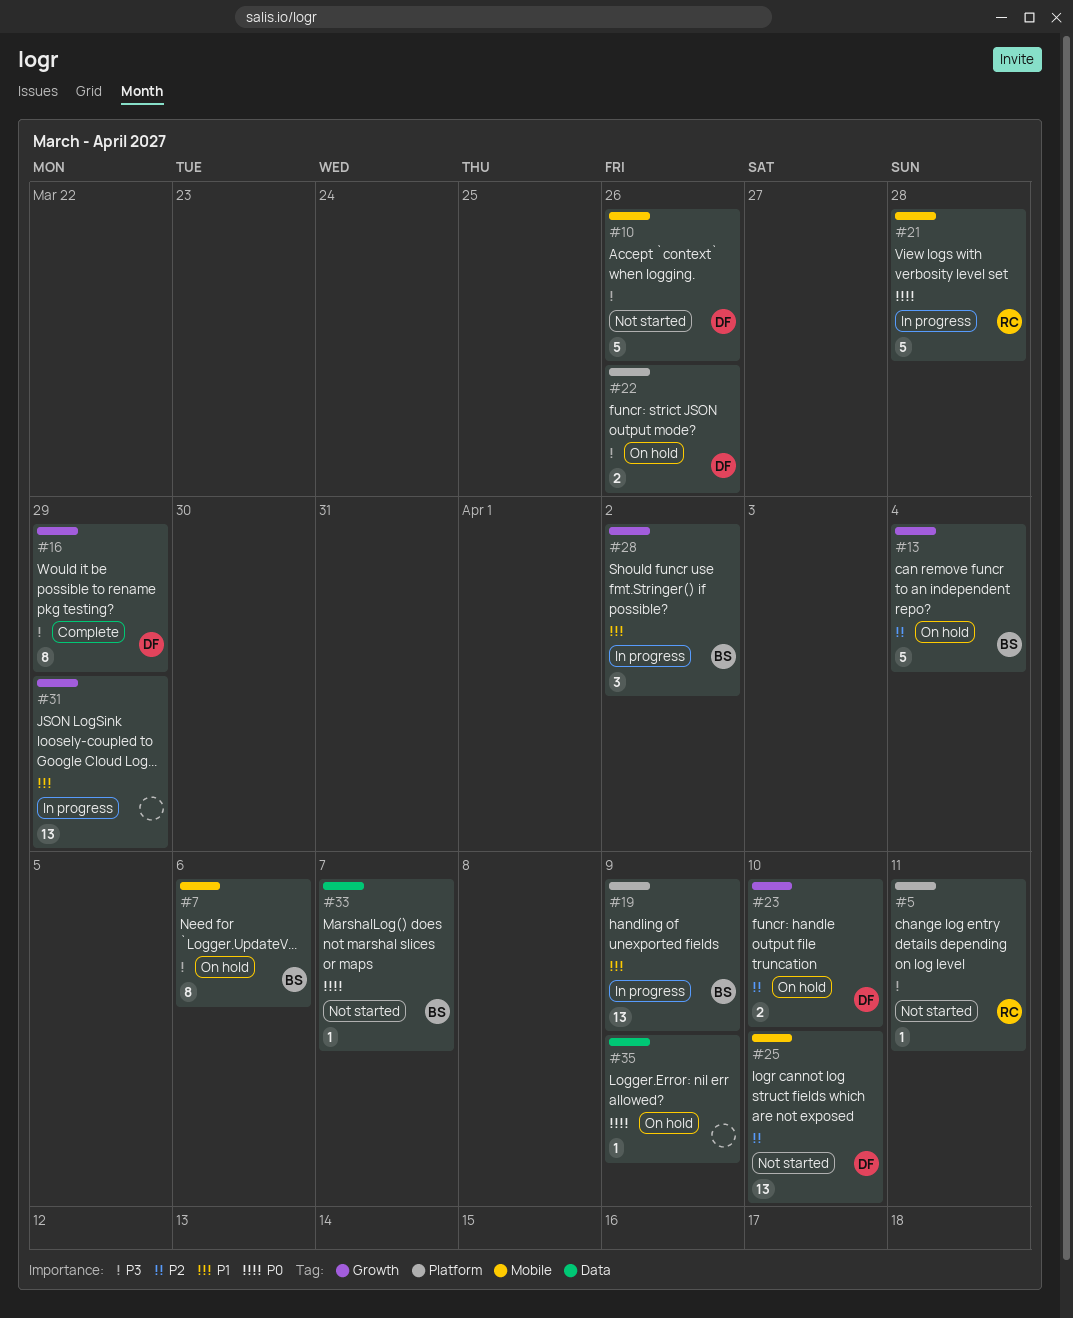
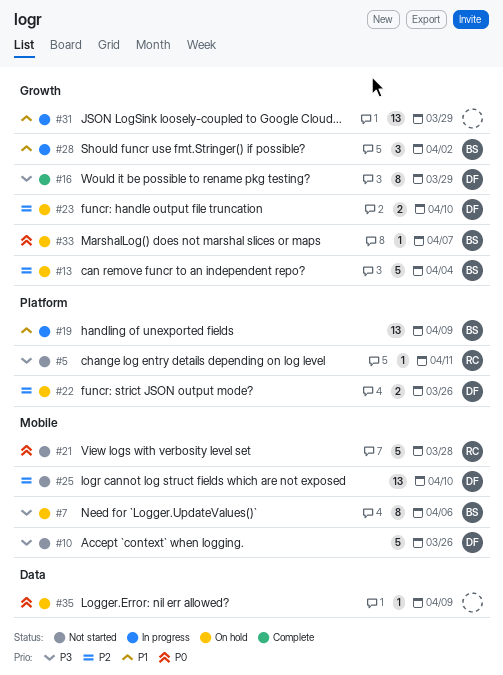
#21, status: In progress -> Not started
#22, priority: P3 -> P2
#33, status: Not started -> On hold
#33, label: Data -> Growth

